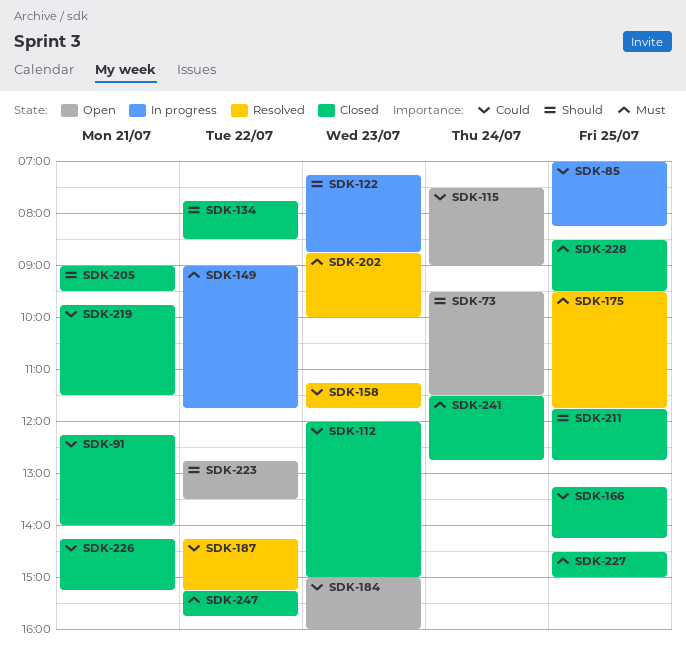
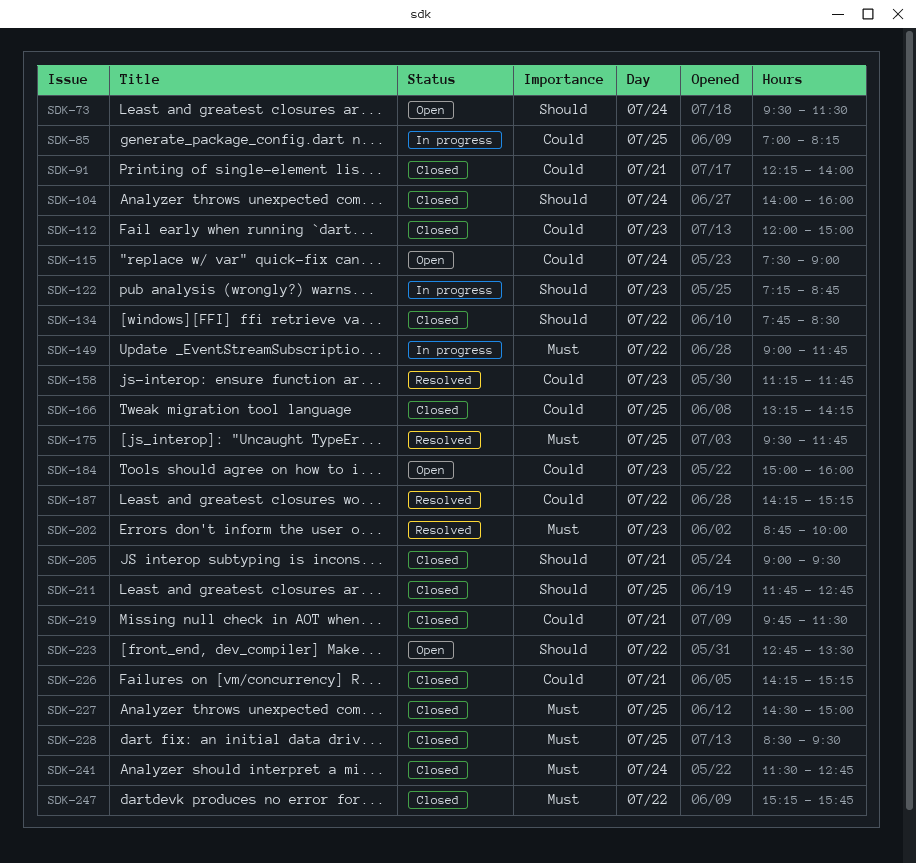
SDK-104: none -> present

